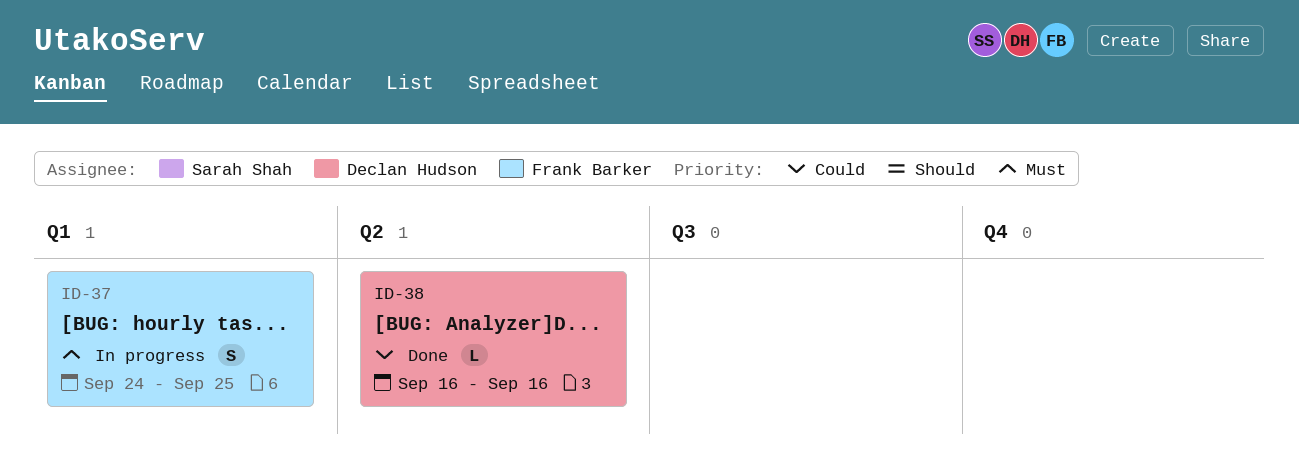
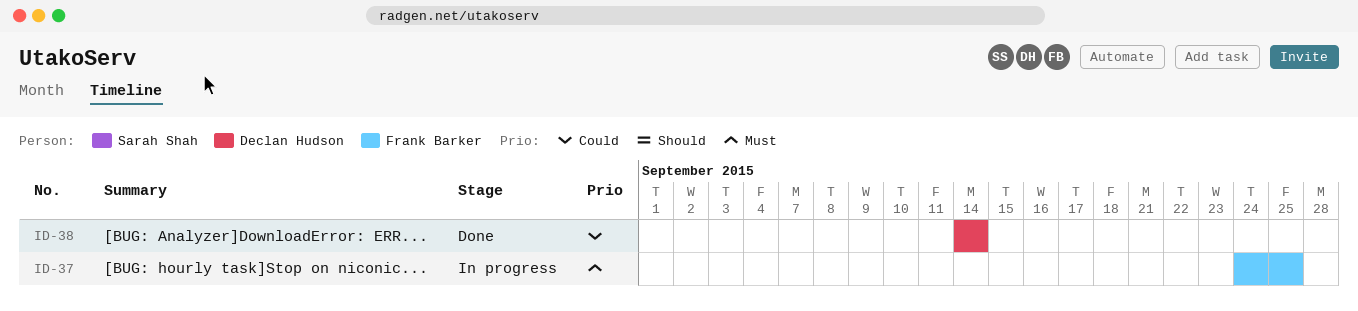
ID-38, start: Sep 16 -> Sep 14
ID-38, due: Sep 16 -> Sep 14

